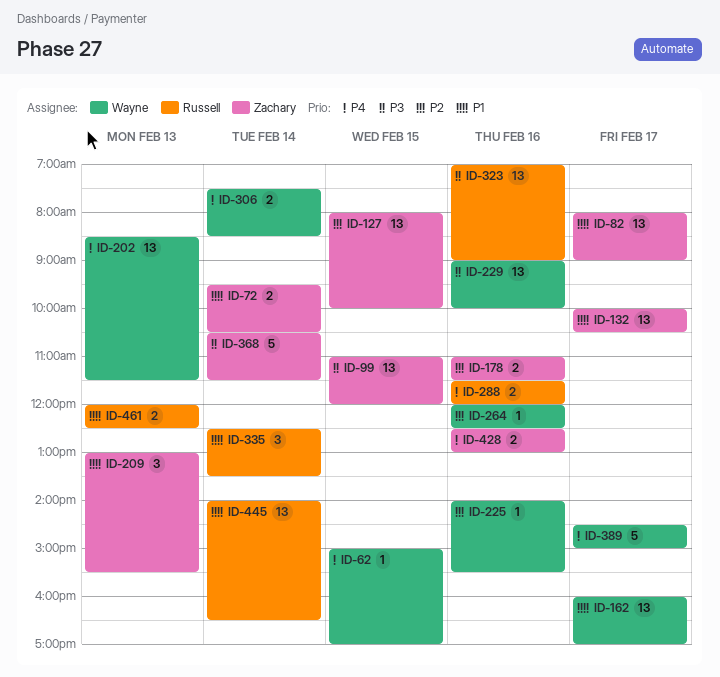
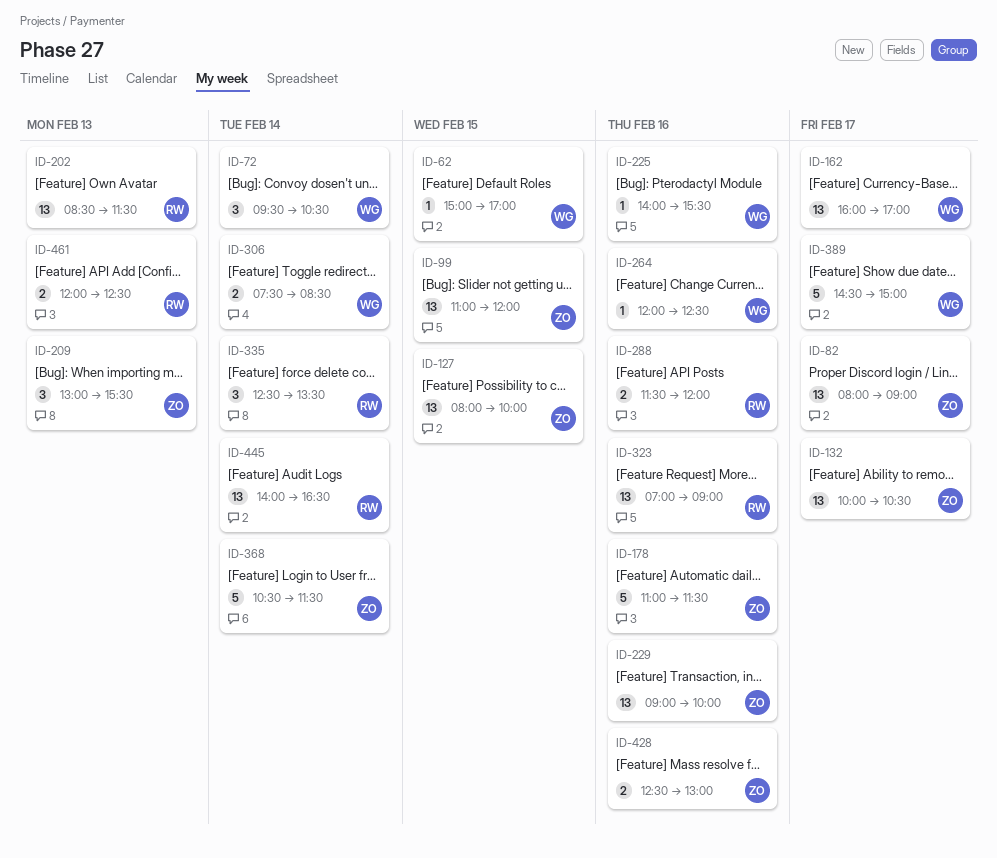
ID-72, owner: Zachary -> Wayne
ID-72, estimate: 2 -> 3
ID-178, estimate: 2 -> 5
ID-202, owner: Wayne -> Russell
ID-229, owner: Wayne -> Zachary

